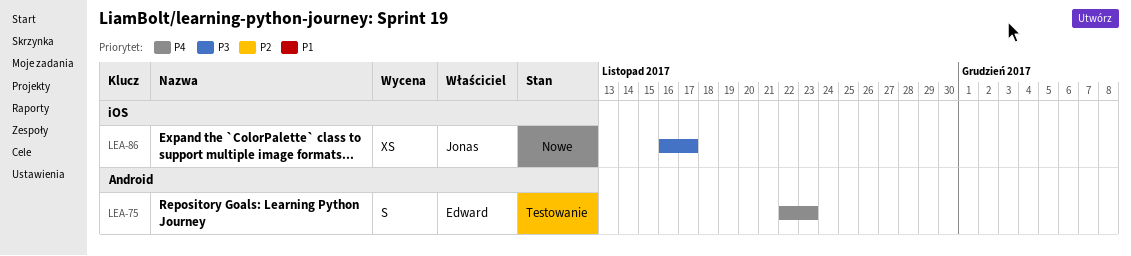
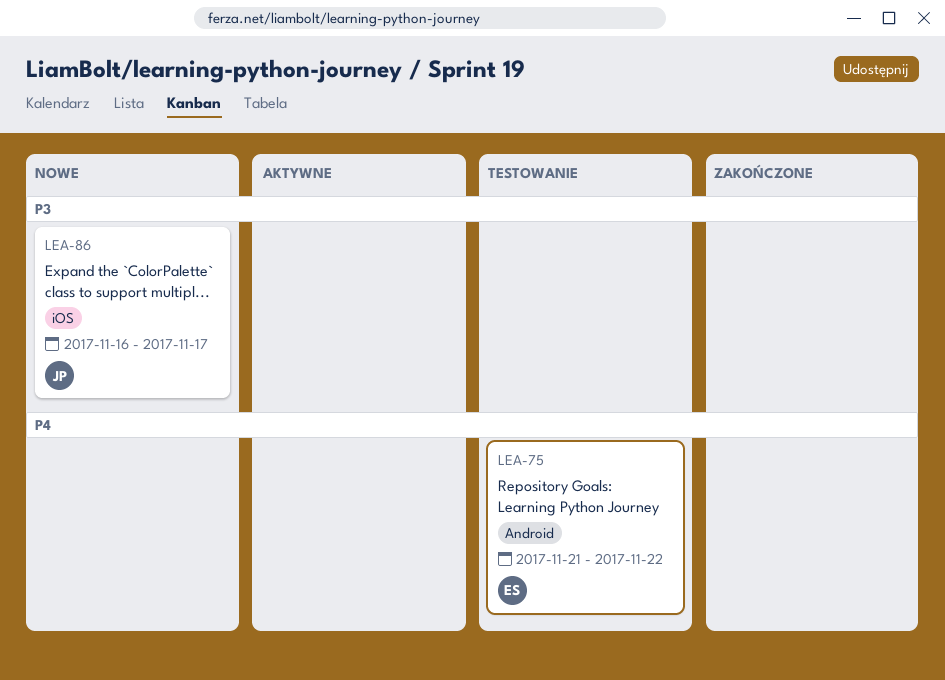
LEA-75, start: Nov 22 -> Nov 21
LEA-75, due: Nov 23 -> Nov 22

